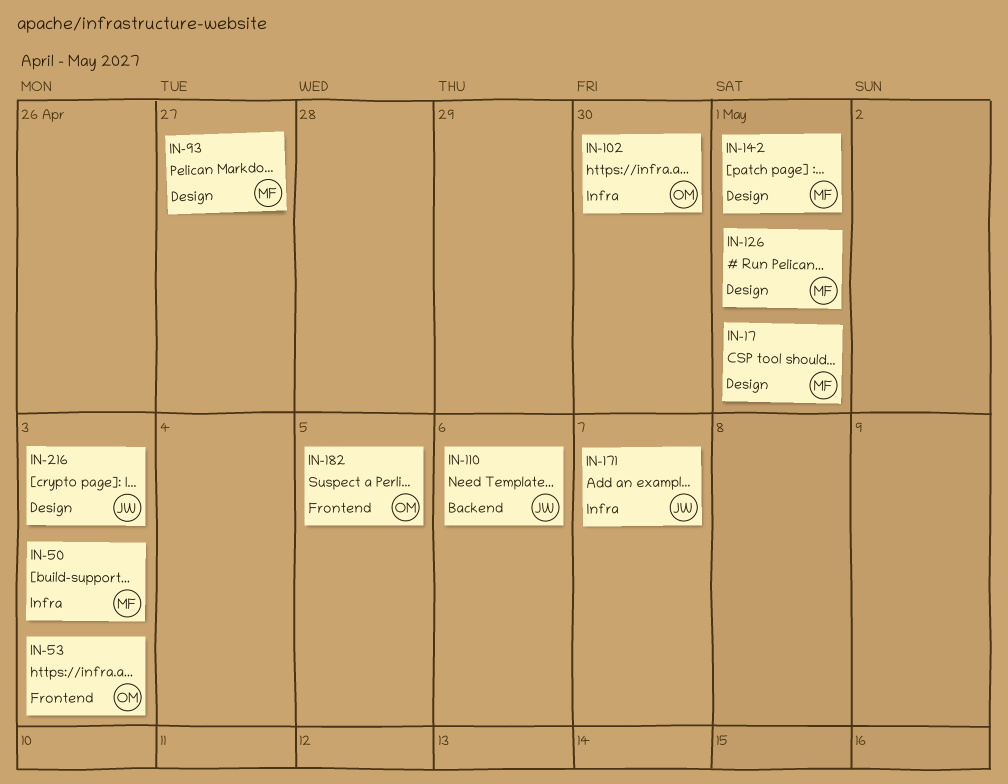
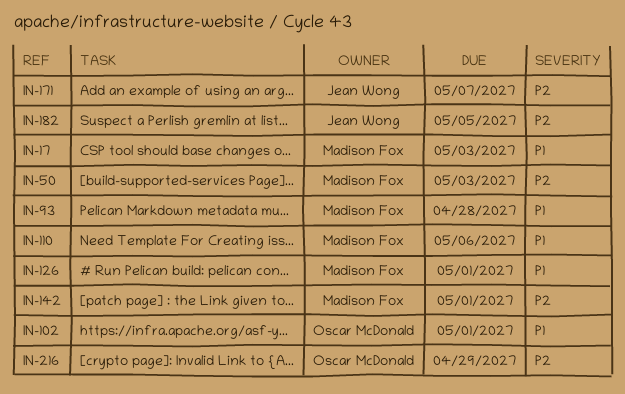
IN-17, due: May 1 -> May 3
IN-53: present -> none
IN-93, due: Apr 27 -> Apr 28
IN-102, due: Apr 30 -> May 1
IN-110, owner: Jean Wong -> Madison Fox
IN-182, owner: Oscar McDonald -> Jean Wong
IN-216, owner: Jean Wong -> Oscar McDonald
IN-216, due: May 3 -> Apr 29

